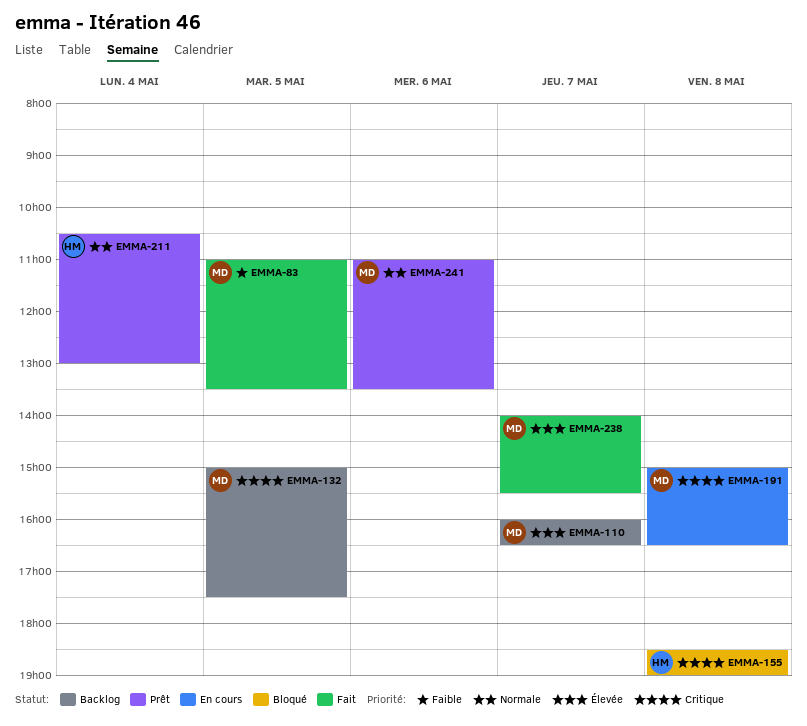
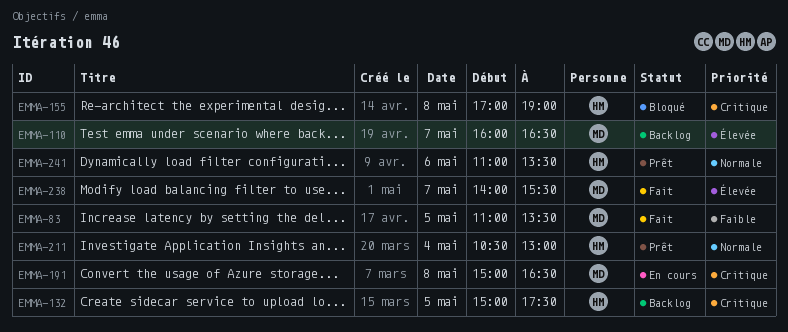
EMMA-132, owner: MD -> HM
EMMA-155, begins: 18:30 -> 17:00
EMMA-241, owner: MD -> HM

